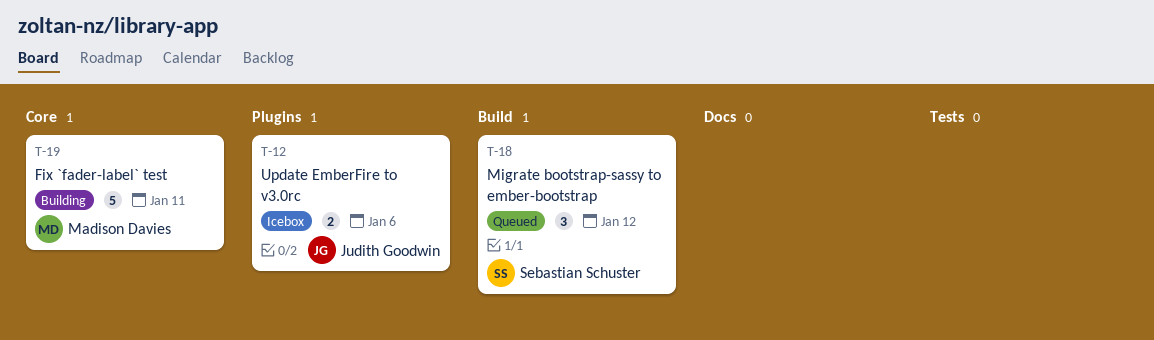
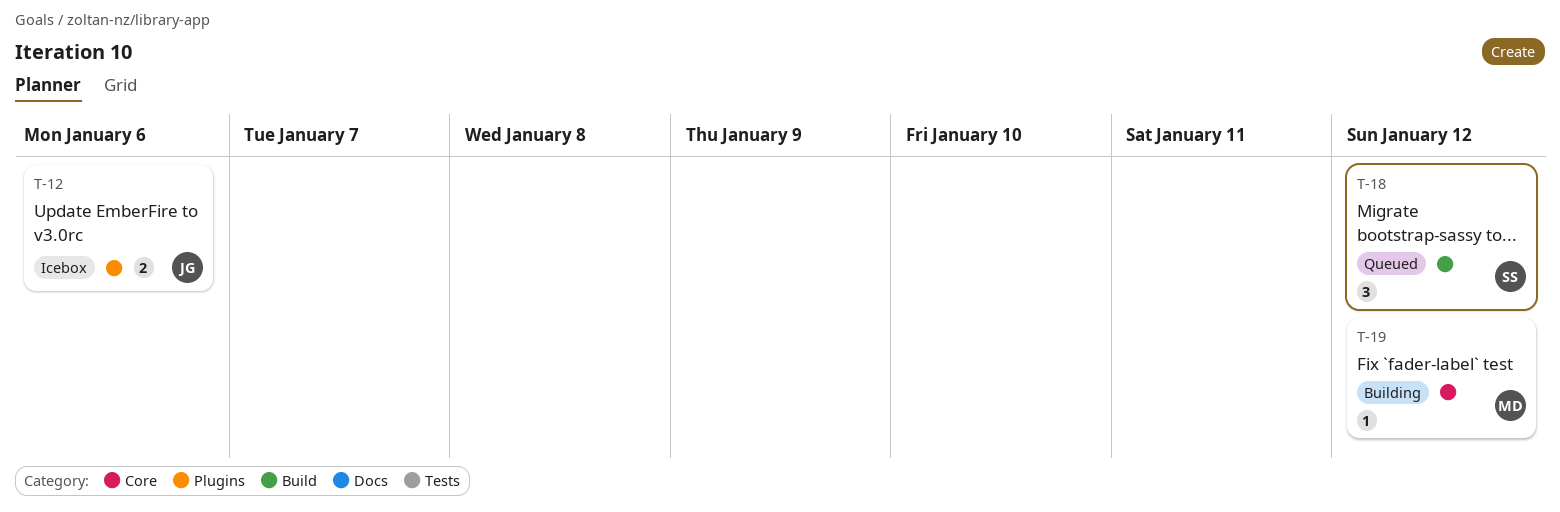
T-19, estimate: 5 -> 1
T-19, due: Jan 11 -> Jan 12

